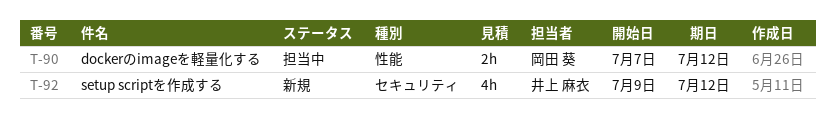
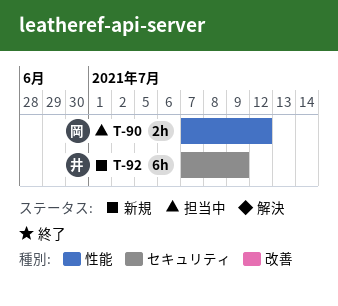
T-92, estimate: 4h -> 6h
T-92, start: Jul 9 -> Jul 7
T-92, due: Jul 12 -> Jul 9

